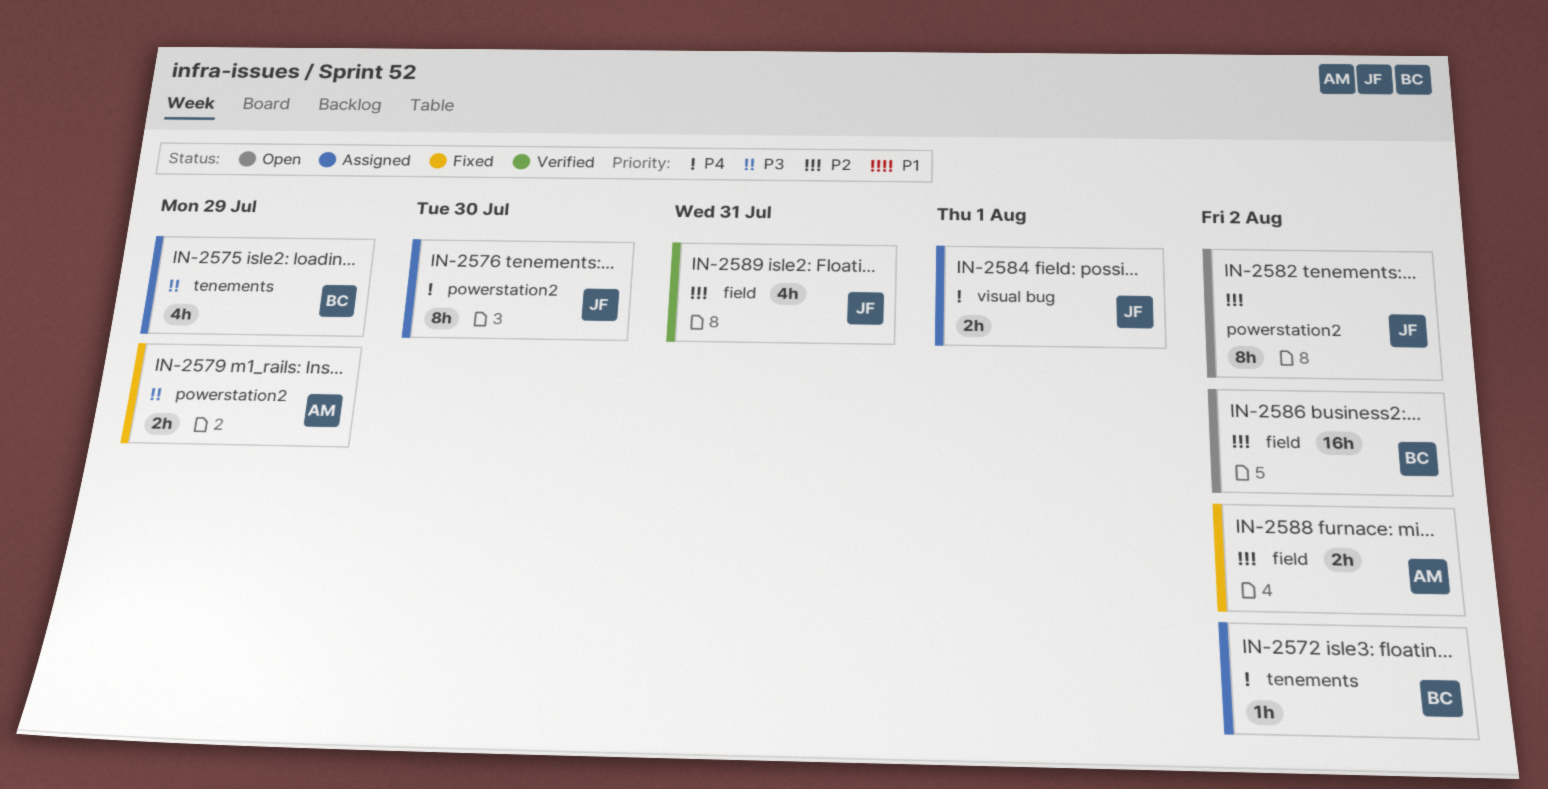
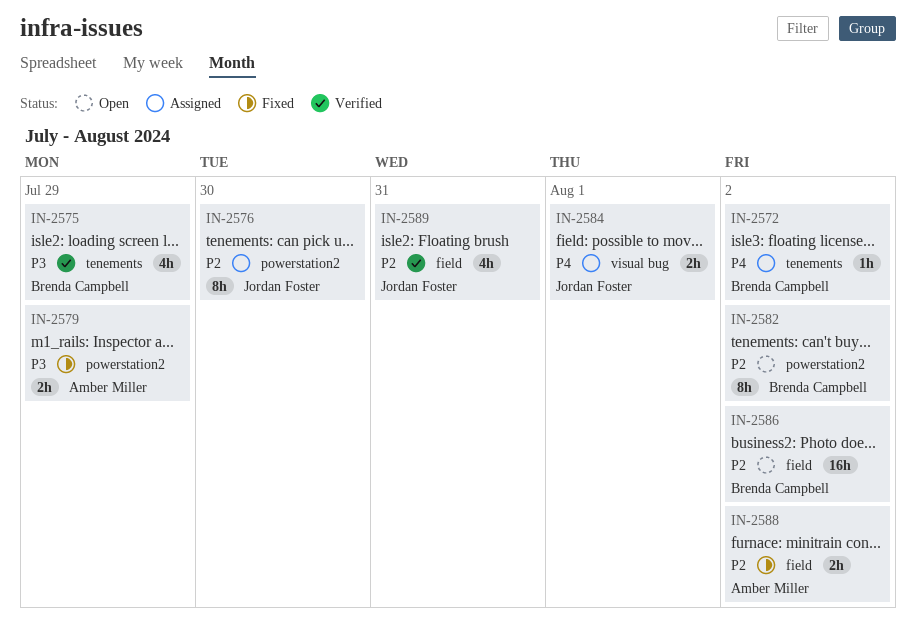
IN-2575, status: Assigned -> Verified
IN-2576, priority: P4 -> P2
IN-2582, owner: Jordan Foster -> Brenda Campbell

